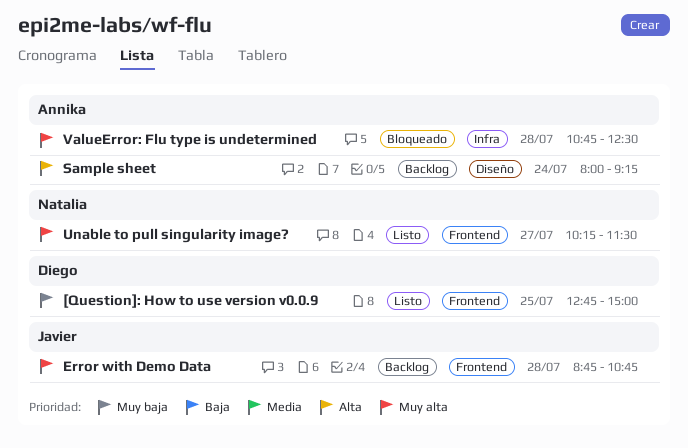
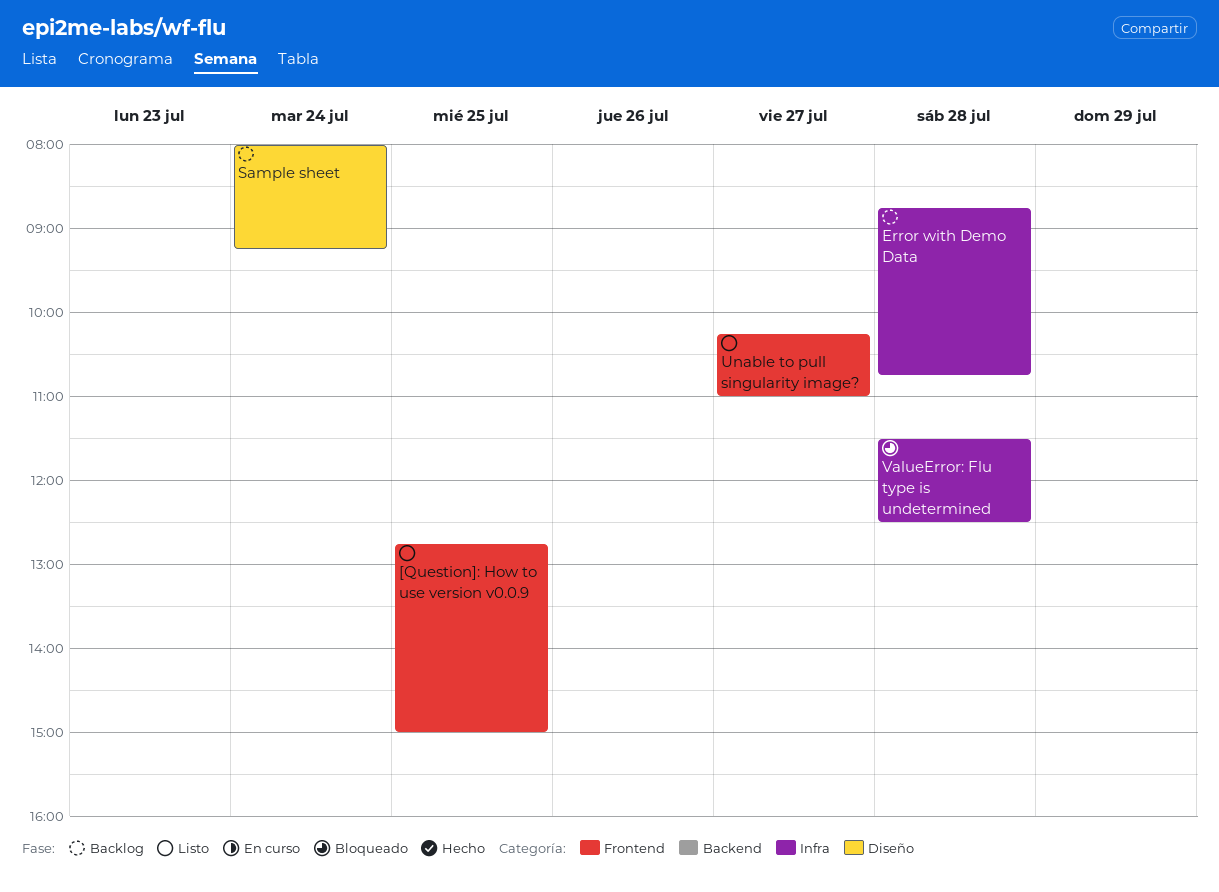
Error with Demo Data, label: Frontend -> Infra
Unable to pull singularity image?, ends: 11:30 -> 11:00
ValueError: Flu type is undetermined, begins: 10:45 -> 11:30

